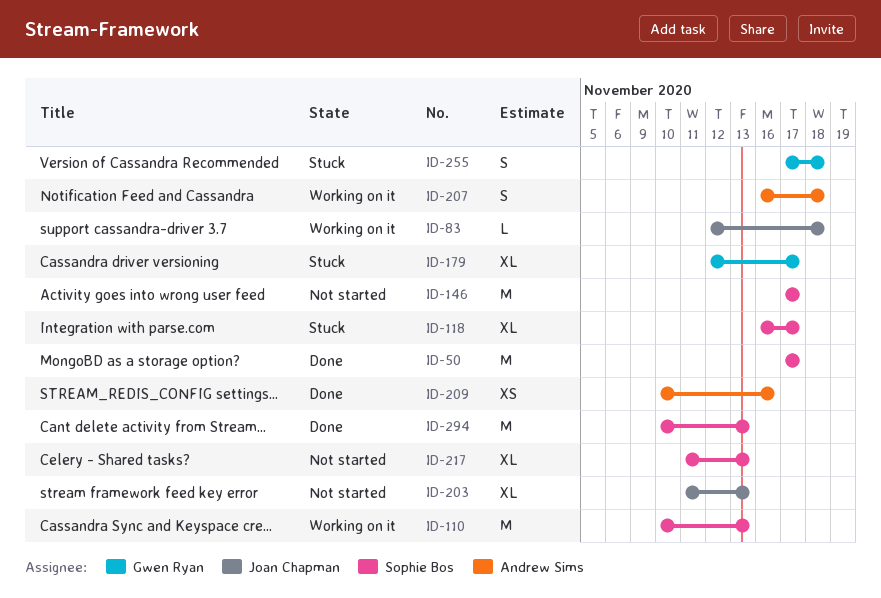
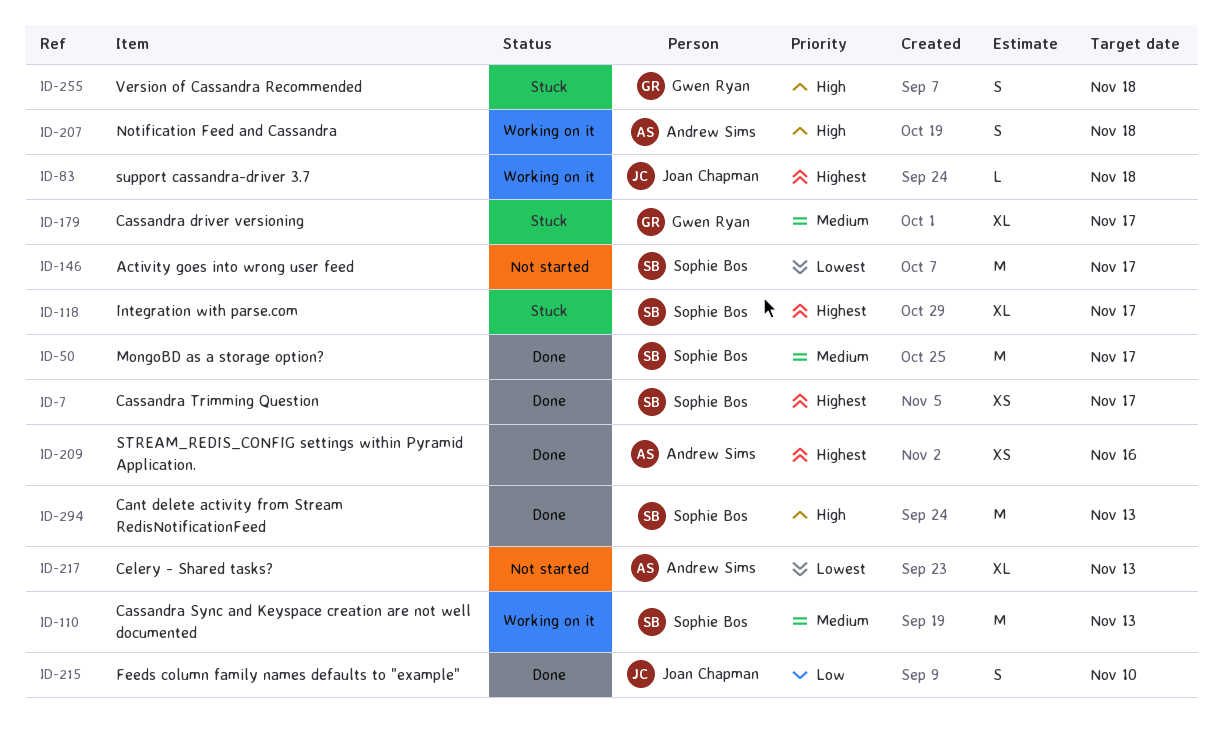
ID-7: none -> present
ID-203: present -> none
ID-215: none -> present
ID-217, owner: Sophie Bos -> Andrew Sims

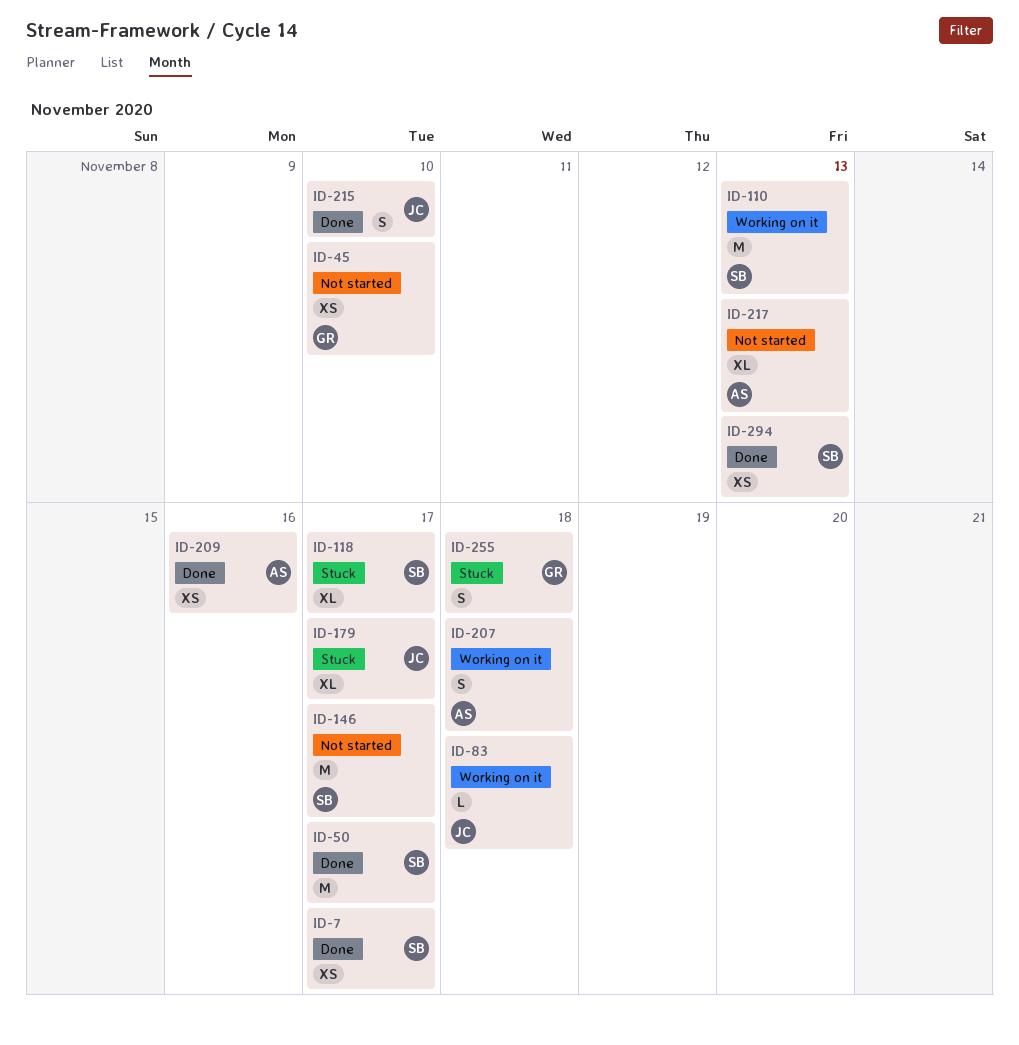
ID-45: none -> present
ID-179, owner: Gwen Ryan -> Joan Chapman
ID-294, estimate: M -> XS

